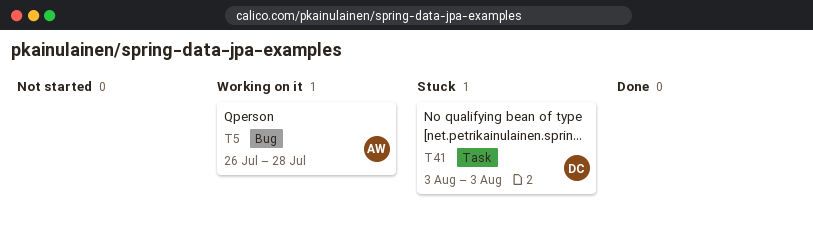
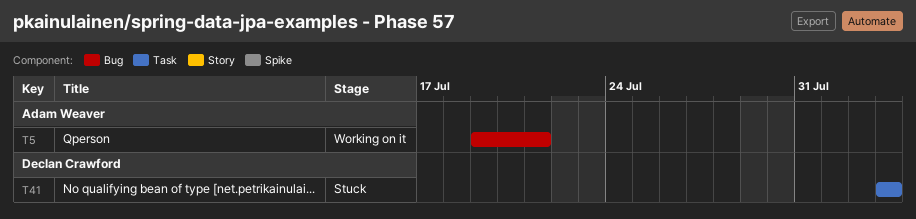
T5, start: Jul 26 -> Jul 19
T5, due: Jul 28 -> Jul 21

